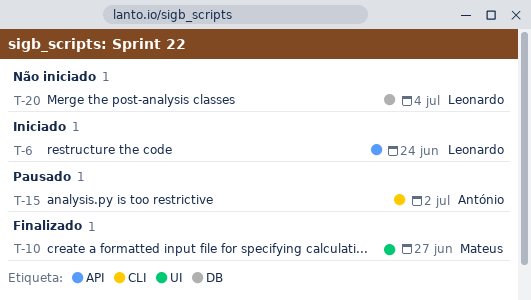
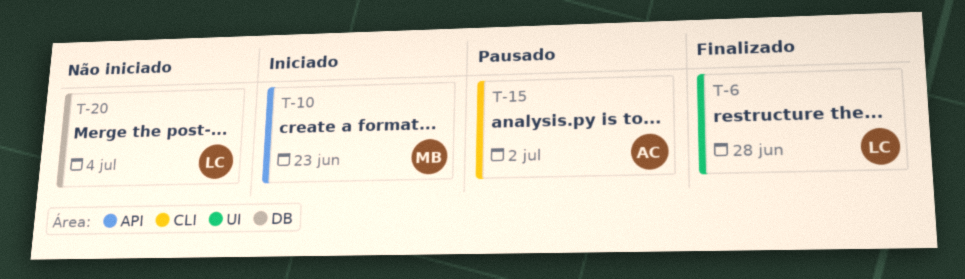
T-6, status: Iniciado -> Finalizado
T-6, label: API -> UI
T-6, due: Jun 24 -> Jun 28
T-10, status: Finalizado -> Iniciado
T-10, label: UI -> API
T-10, due: Jun 27 -> Jun 23

